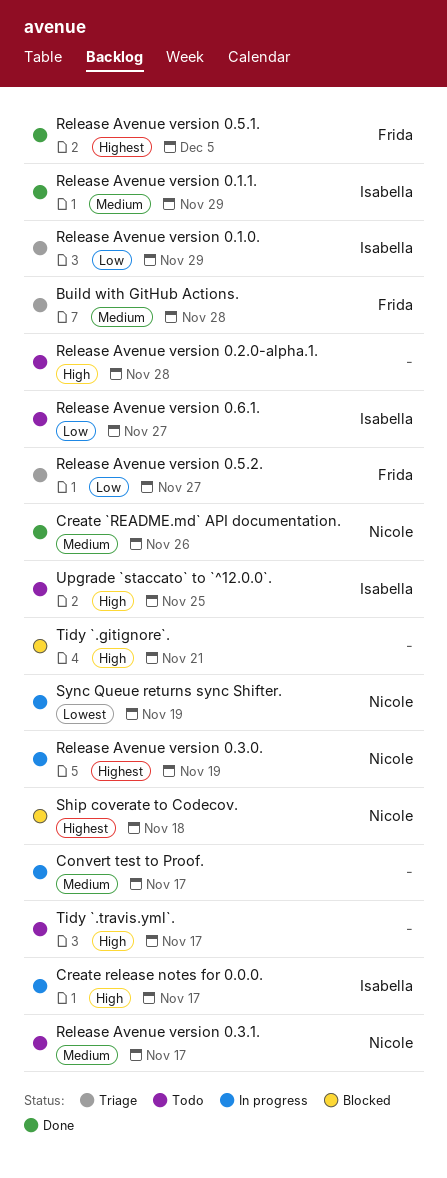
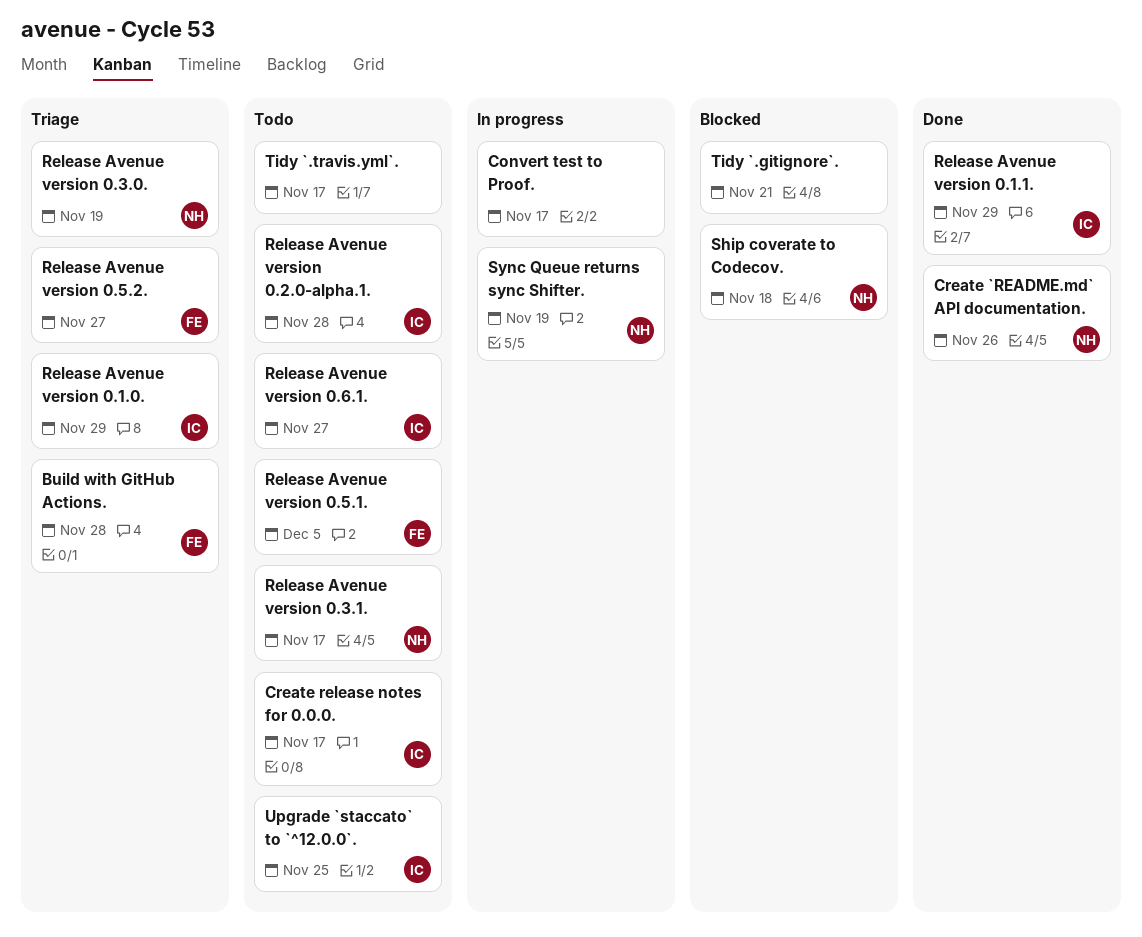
Create release notes for 0.0.0., status: In progress -> Todo
Release Avenue version 0.2.0-alpha.1., owner: none -> Isabella
Release Avenue version 0.3.0., status: In progress -> Triage
Release Avenue version 0.5.1., status: Done -> Todo

